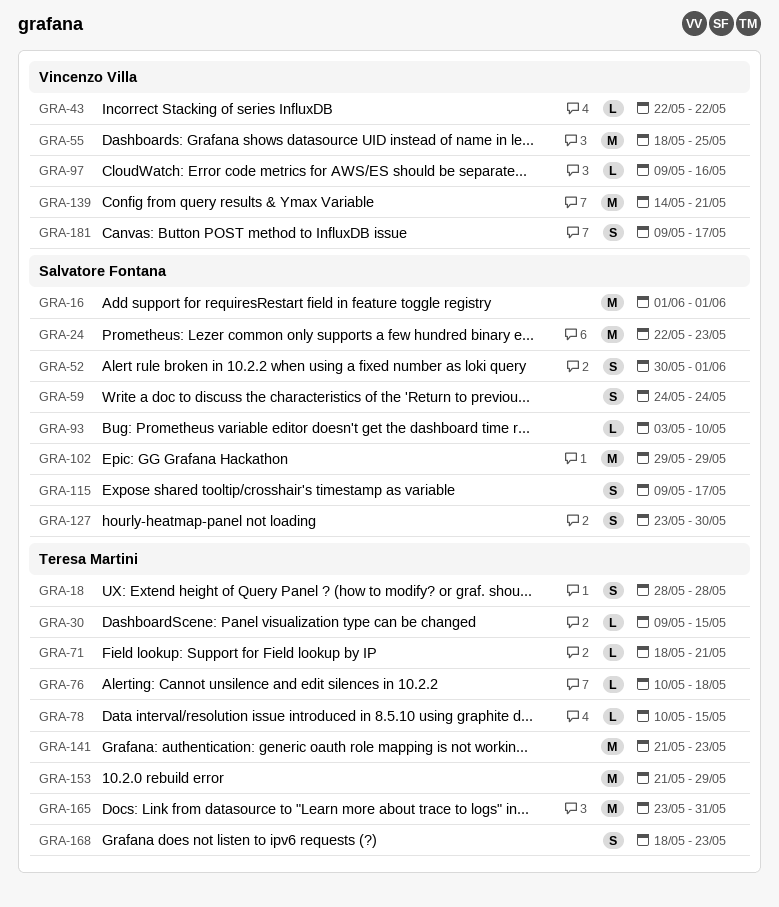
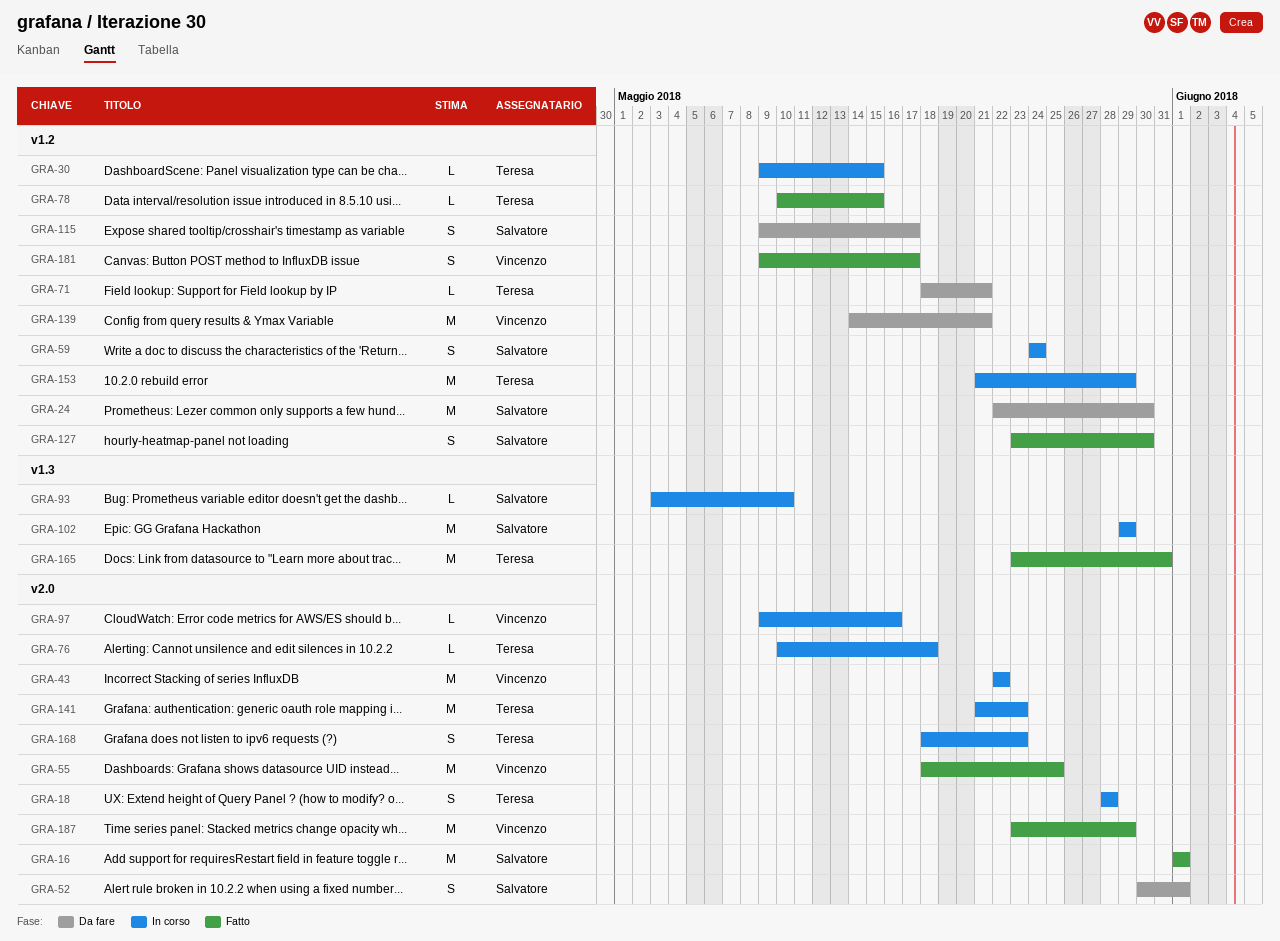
GRA-24, due: May 23 -> May 30
GRA-43, estimate: L -> M
GRA-187: none -> present

